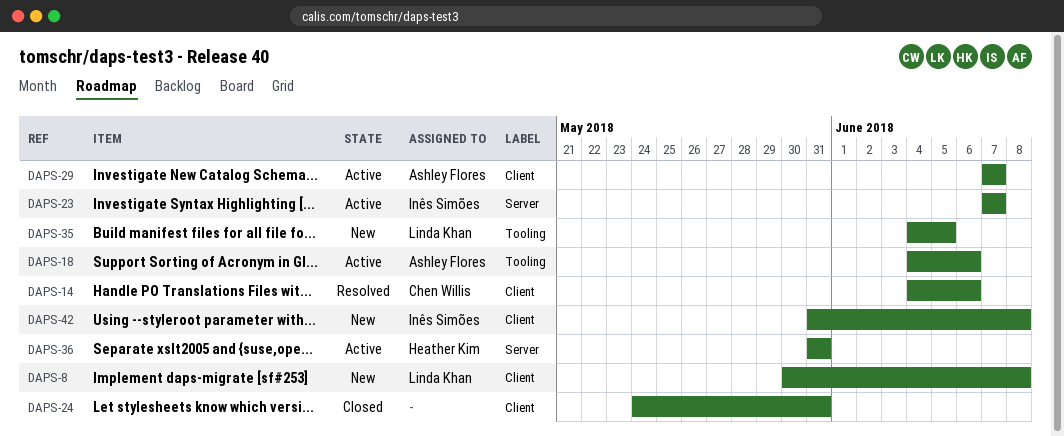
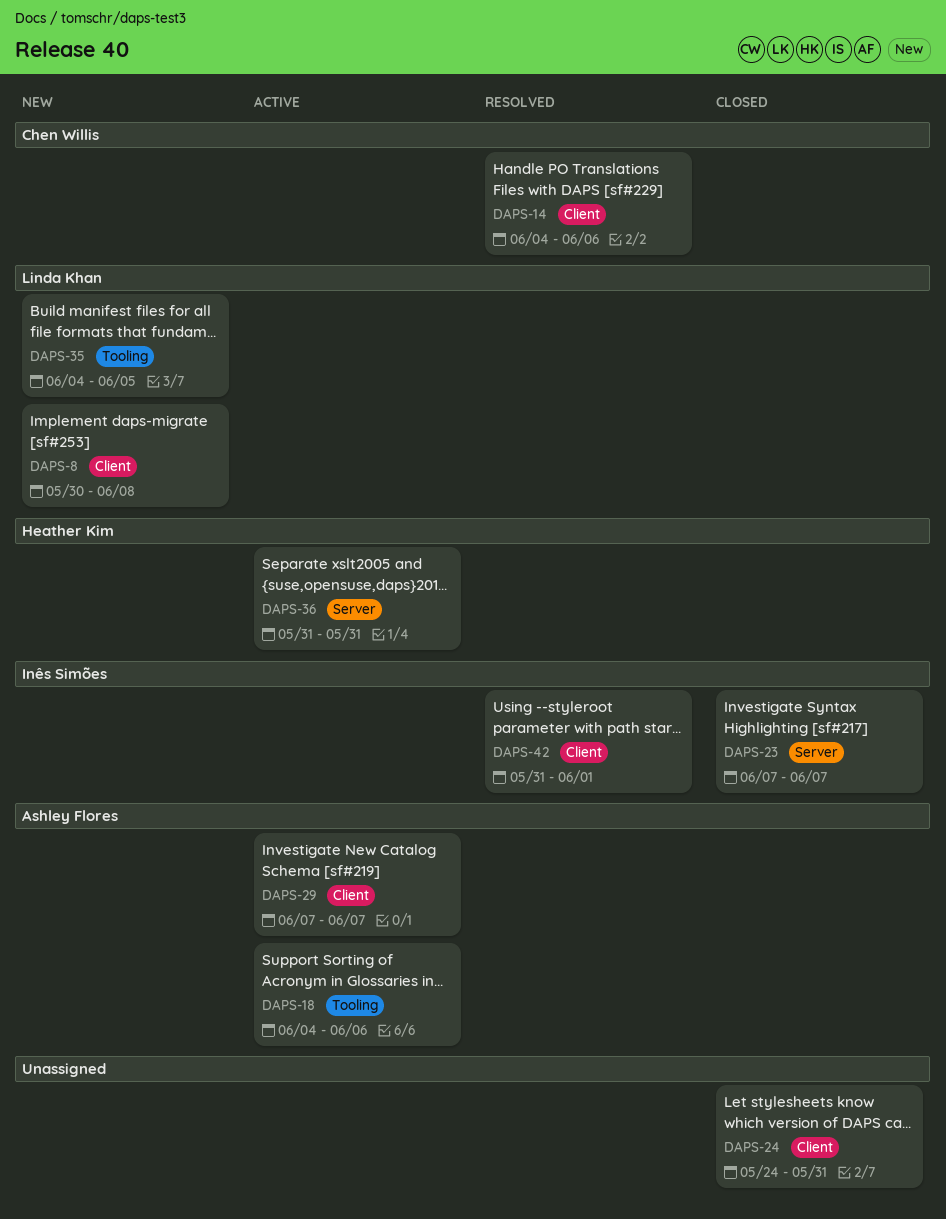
DAPS-23, status: Active -> Closed
DAPS-42, status: New -> Resolved
DAPS-42, due: Jun 8 -> Jun 1

